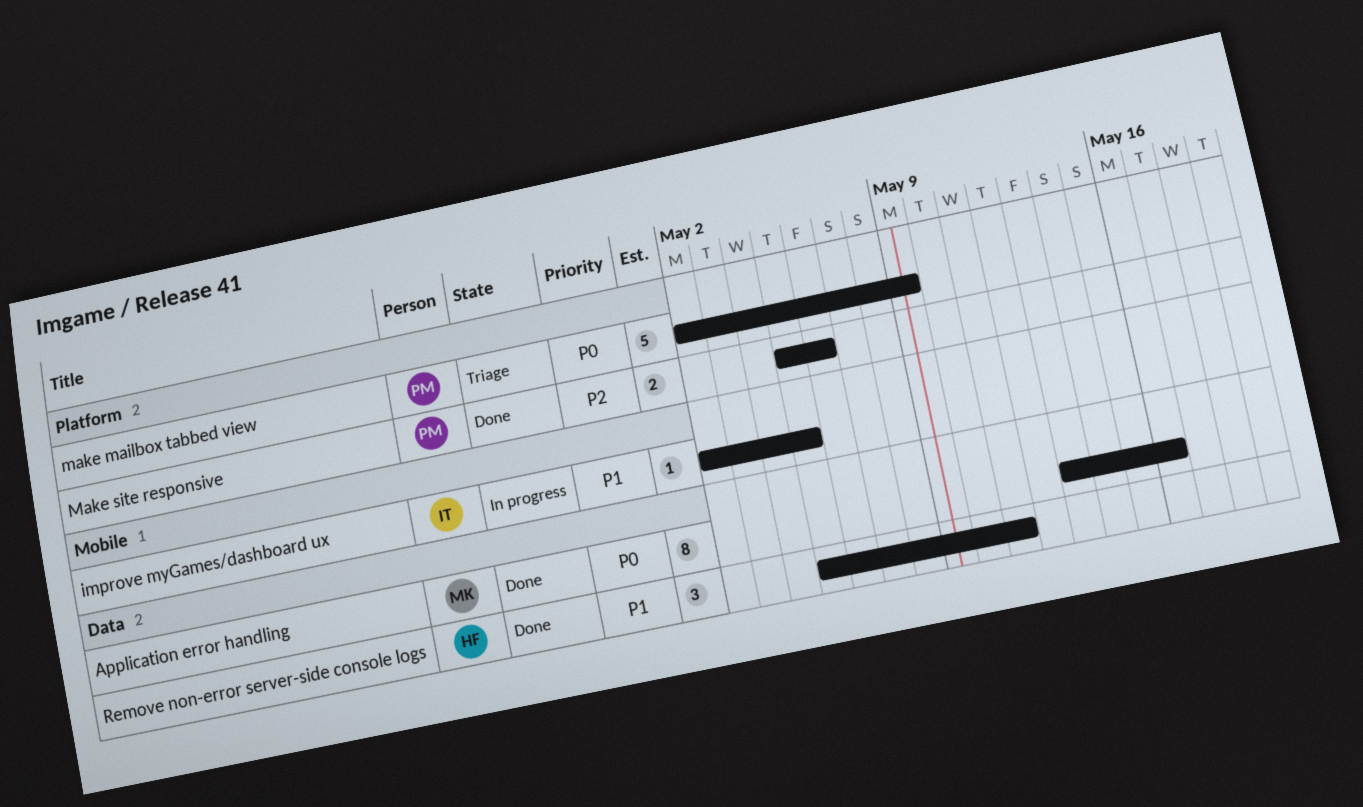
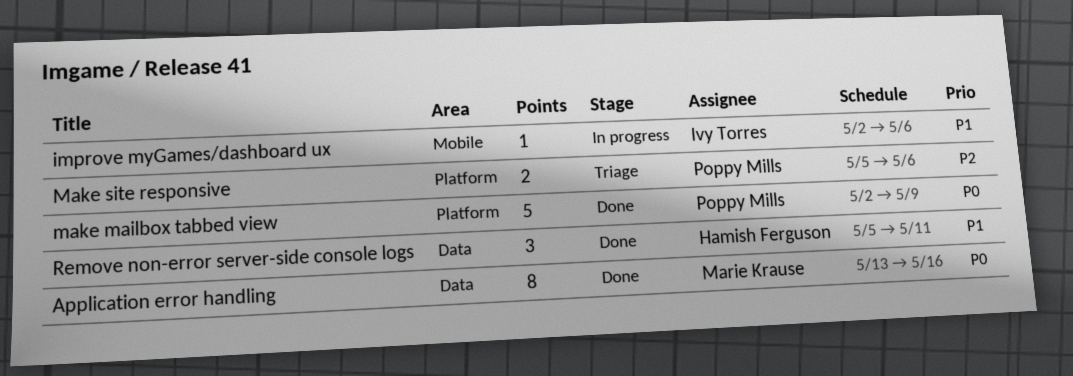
improve myGames/dashboard ux, due: May 5 -> May 6
make mailbox tabbed view, status: Triage -> Done
Make site responsive, status: Done -> Triage

